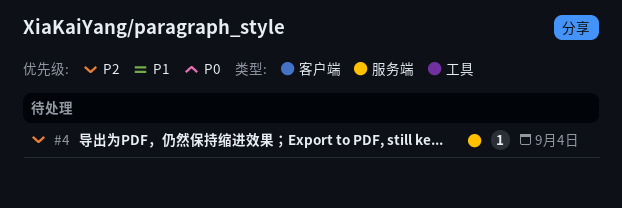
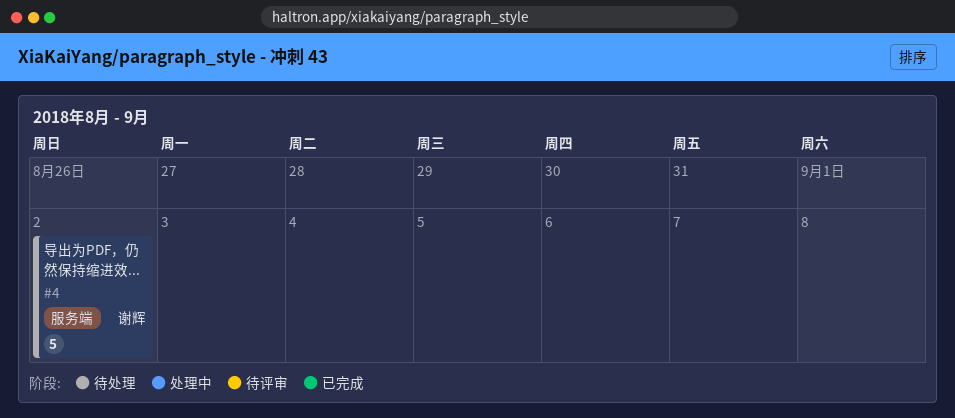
#4, estimate: 1 -> 5
#4, due: Sep 4 -> Sep 2

